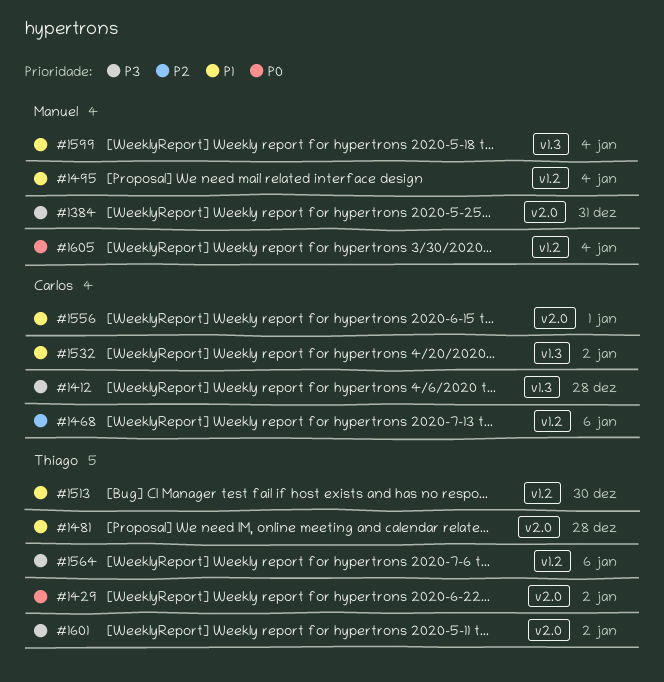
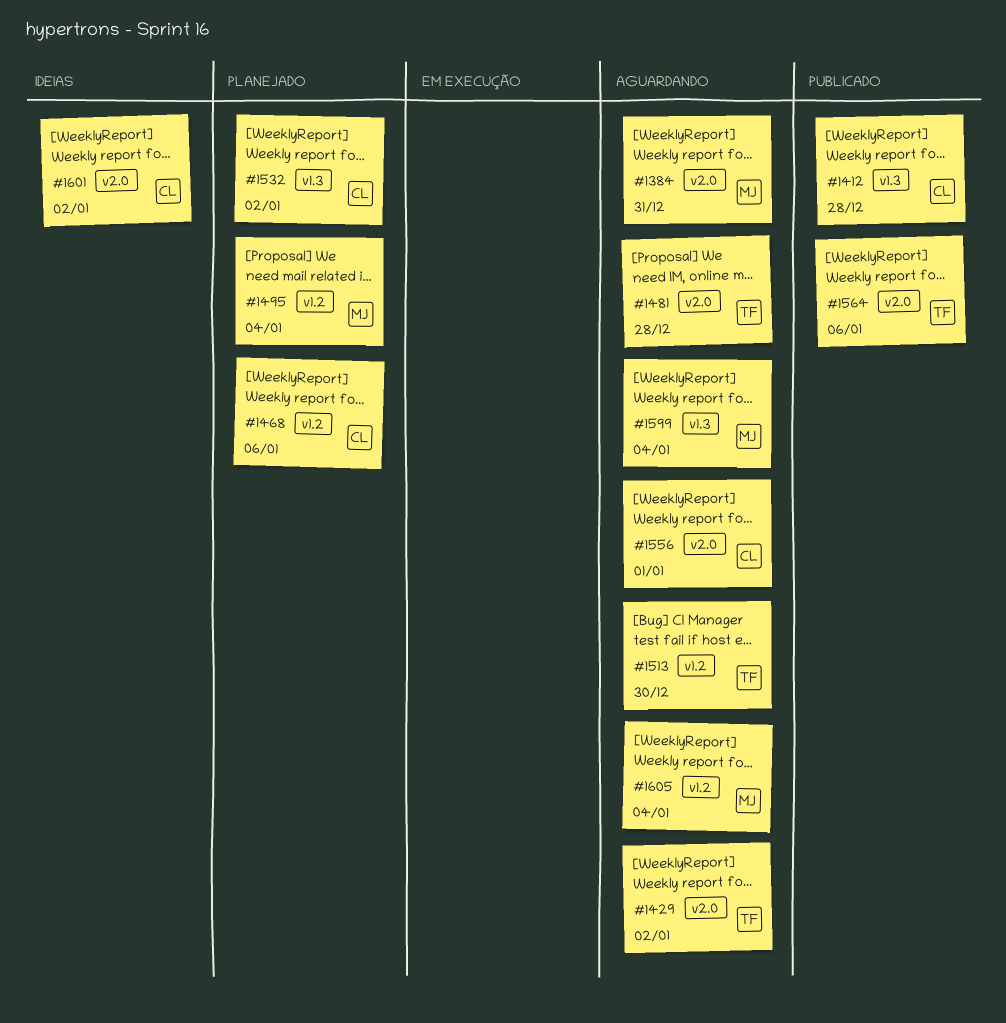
#1564, label: v1.2 -> v2.0
#1601, owner: Thiago -> Carlos

